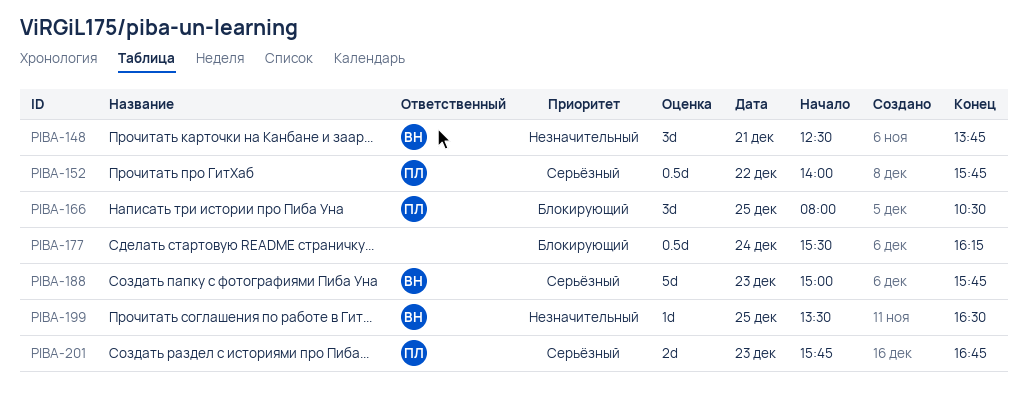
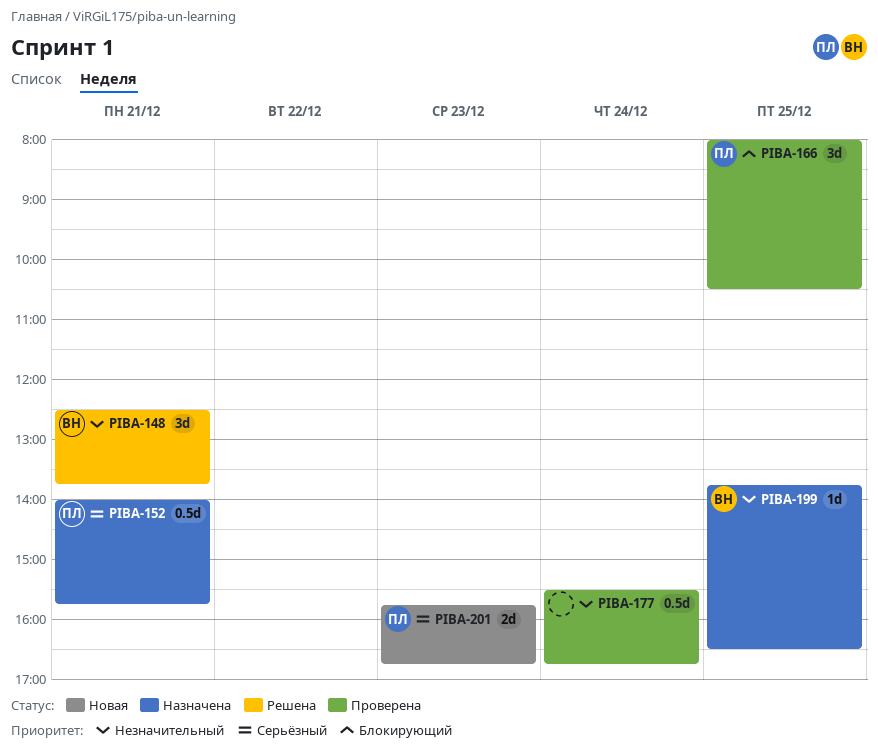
PIBA-152, day: Dec 22 -> Dec 21
PIBA-177, priority: Блокирующий -> Незначительный
PIBA-177, ends: 16:15 -> 16:45
PIBA-188: present -> none
PIBA-199, begins: 13:30 -> 13:45

